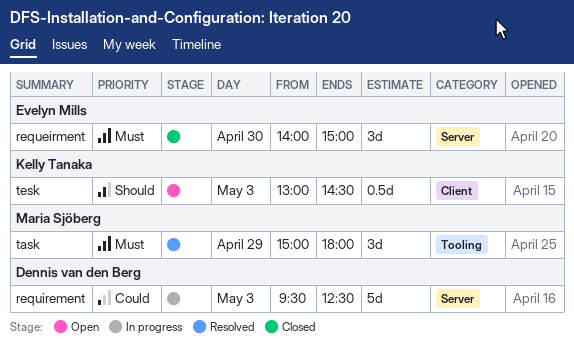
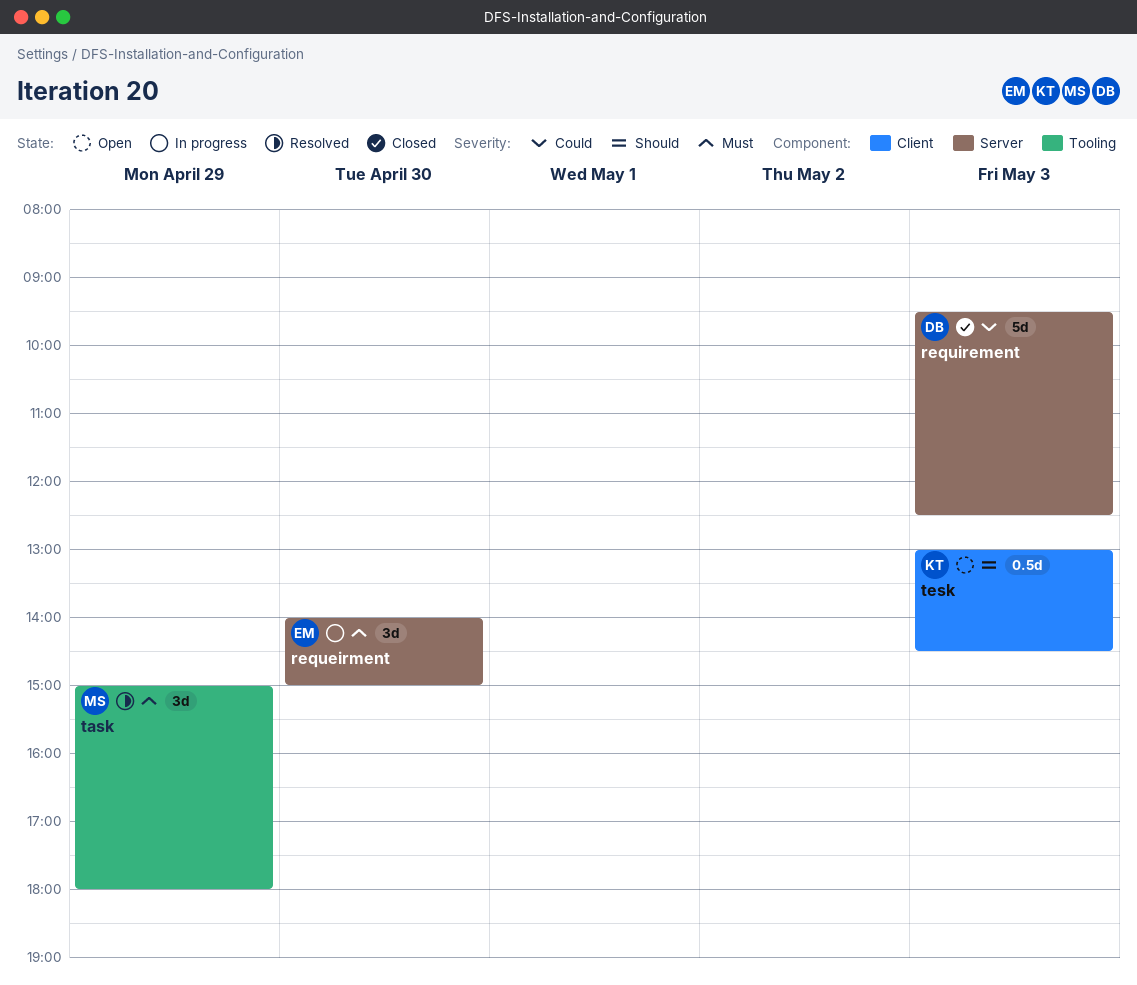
requeirment, status: Closed -> In progress
requirement, status: In progress -> Closed

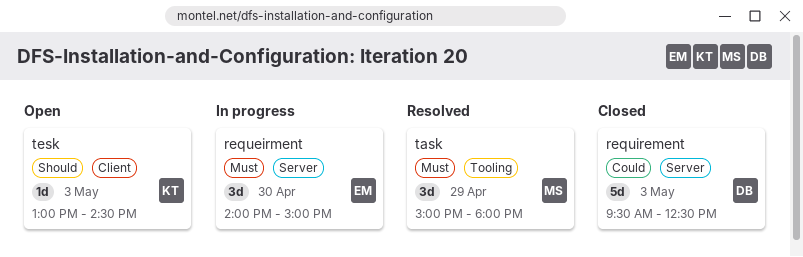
tesk, estimate: 0.5d -> 1d

